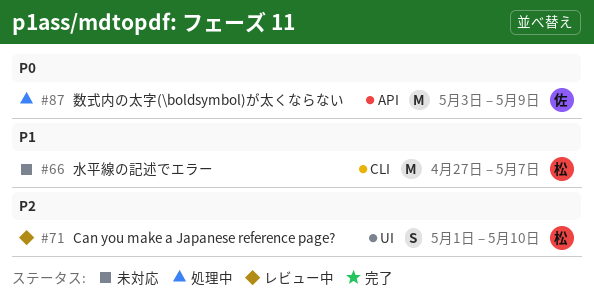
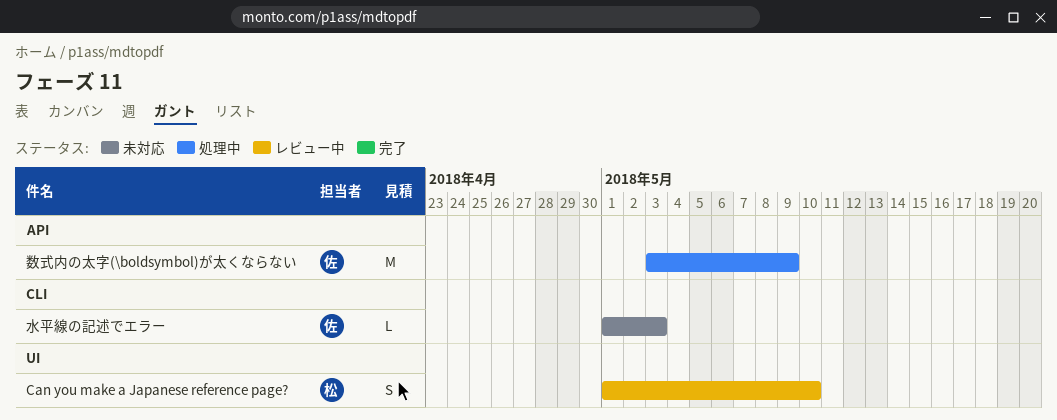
水平線の記述でエラー, owner: 松 -> 佐
水平線の記述でエラー, estimate: M -> L
水平線の記述でエラー, start: Apr 27 -> May 1
水平線の記述でエラー, due: May 7 -> May 3

